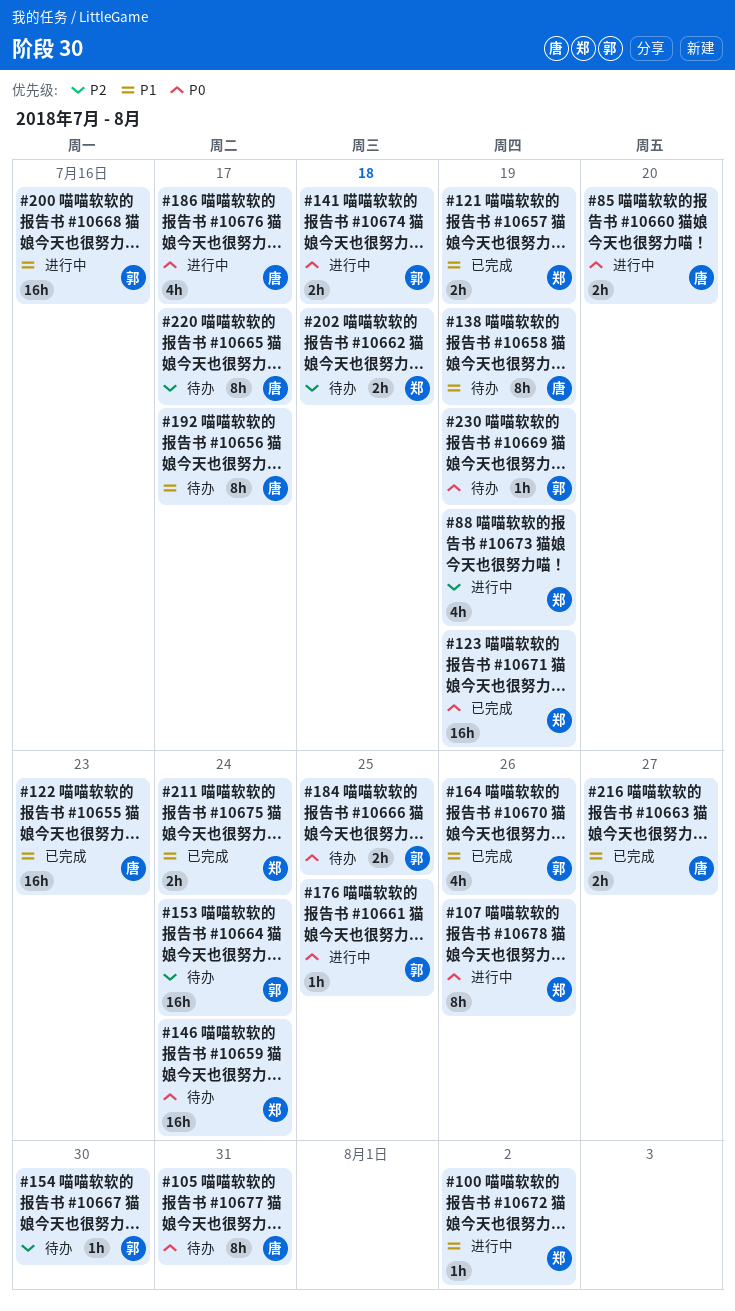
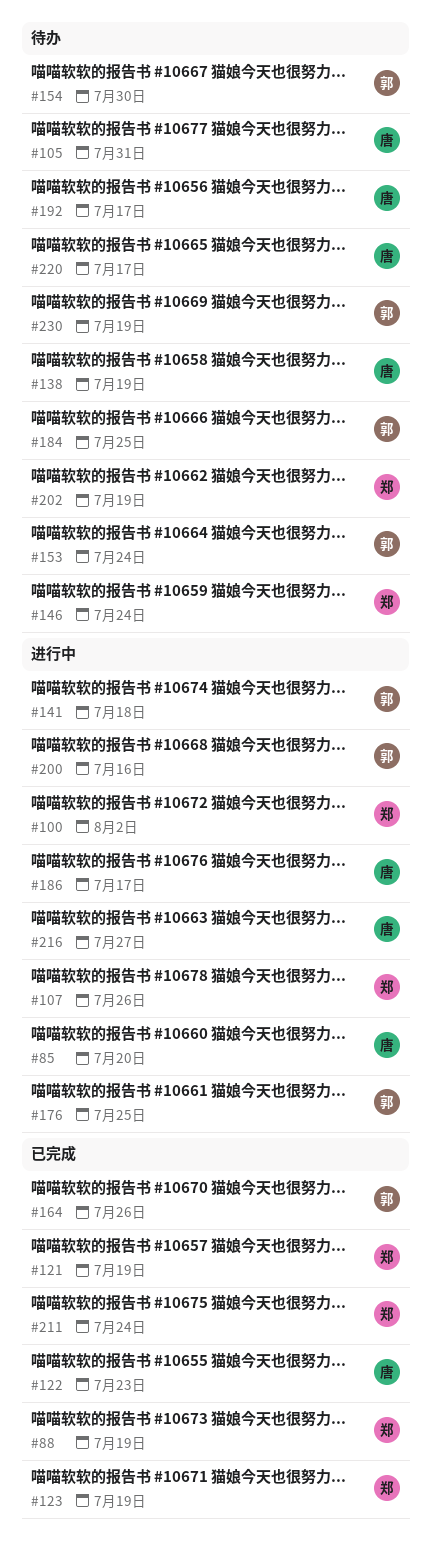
#88, status: 进行中 -> 已完成
#202, due: Jul 18 -> Jul 19
#216, status: 已完成 -> 进行中

